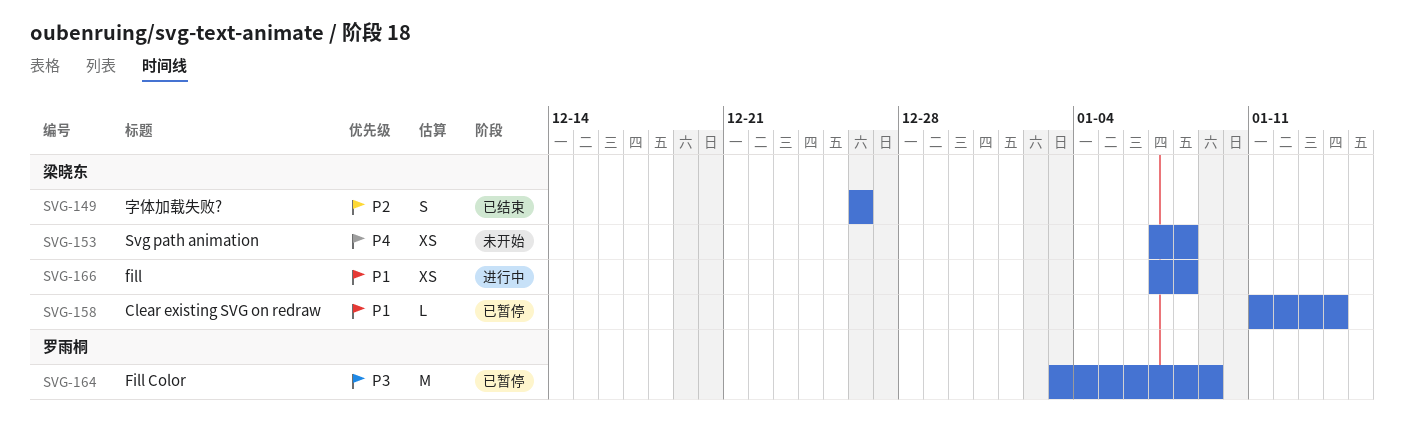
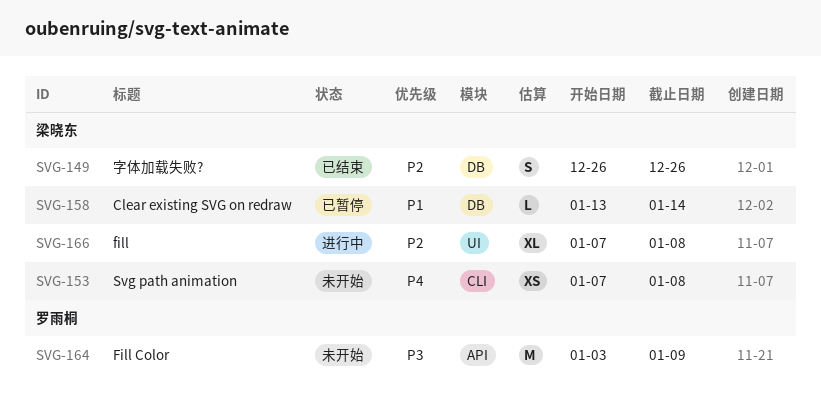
SVG-158, start: Jan 11 -> Jan 13
SVG-164, status: 已暂停 -> 未开始
SVG-166, priority: P1 -> P2
SVG-166, estimate: XS -> XL

